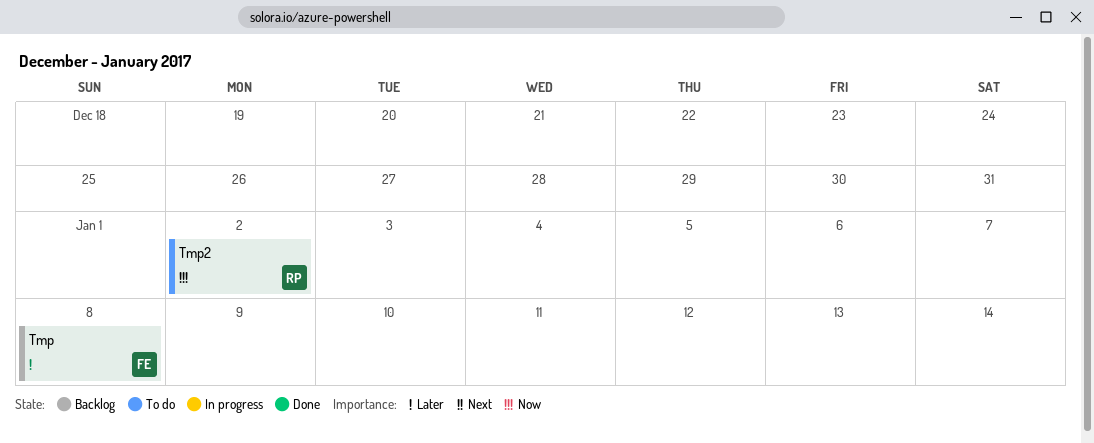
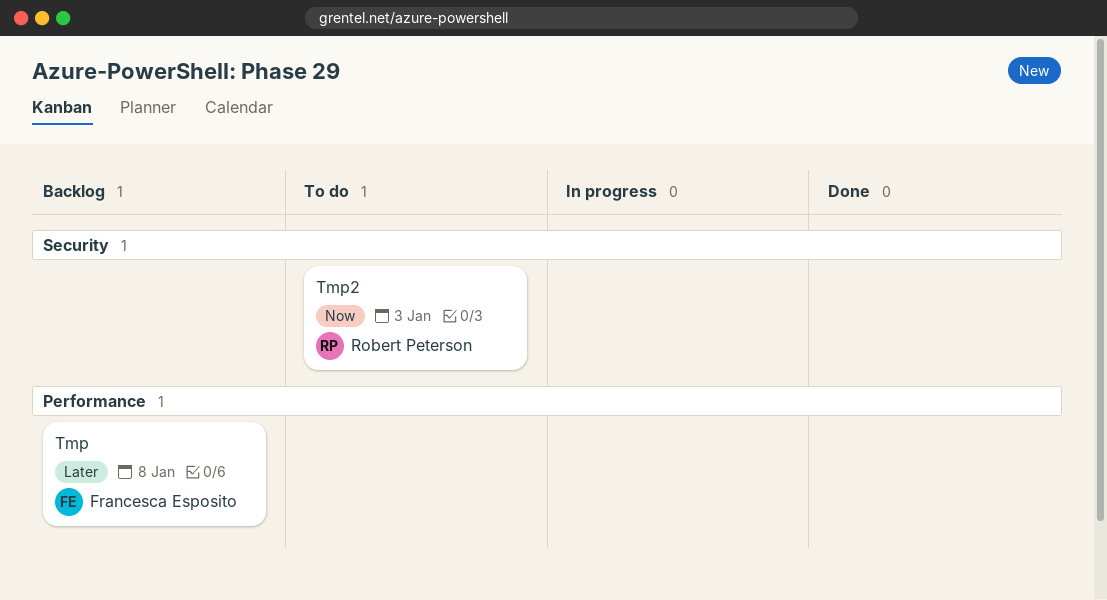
Tmp2, due: Jan 2 -> Jan 3

